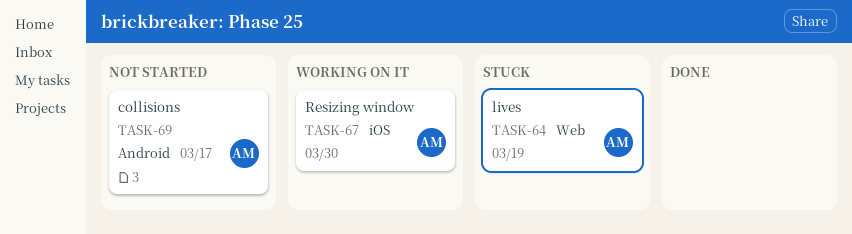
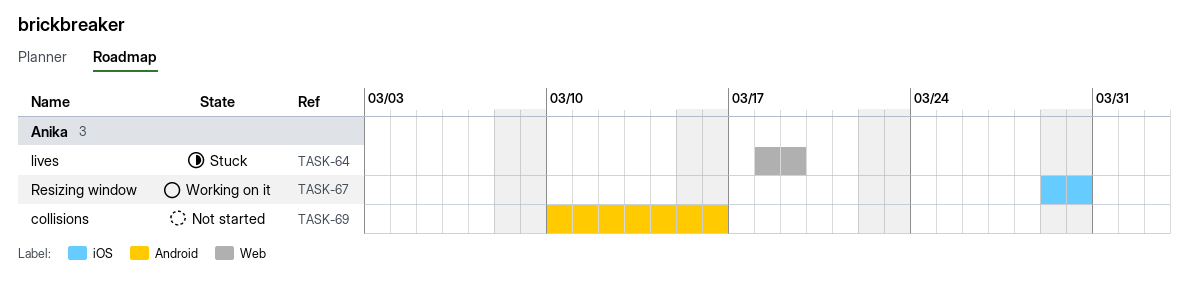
TASK-69, due: Mar 17 -> Mar 16

